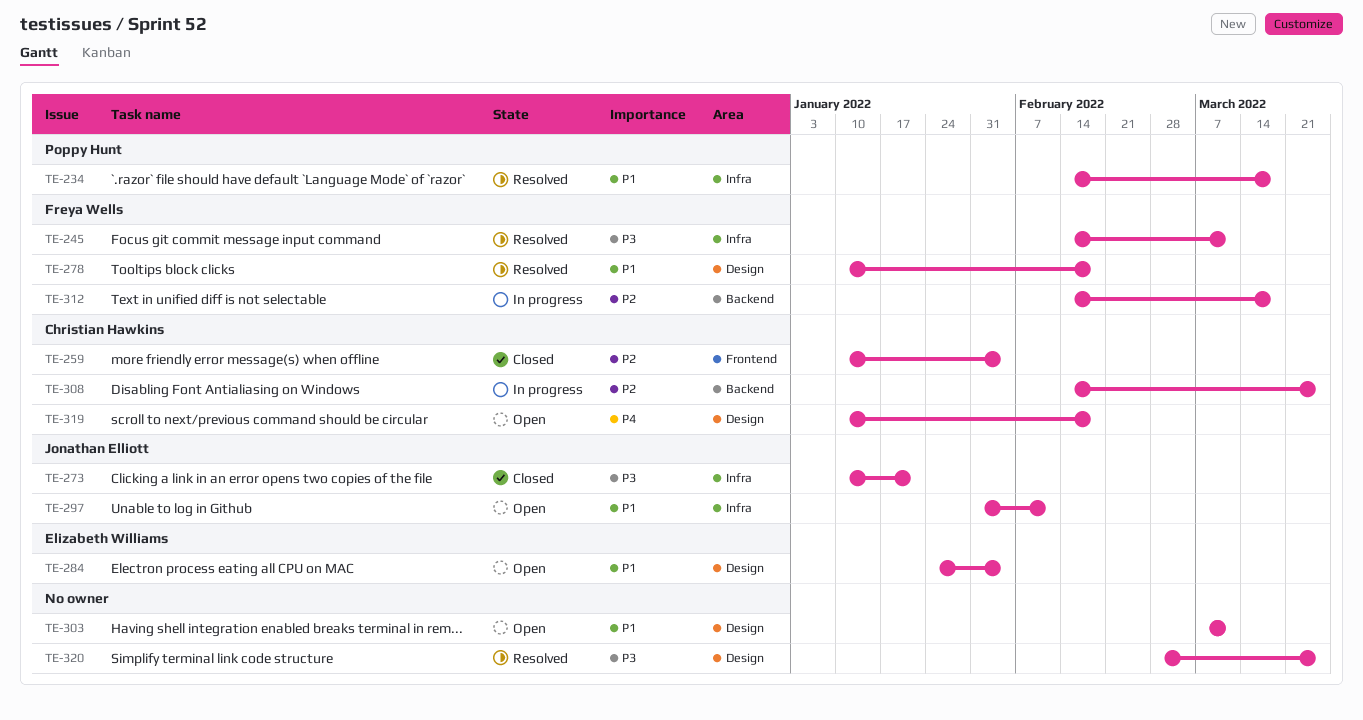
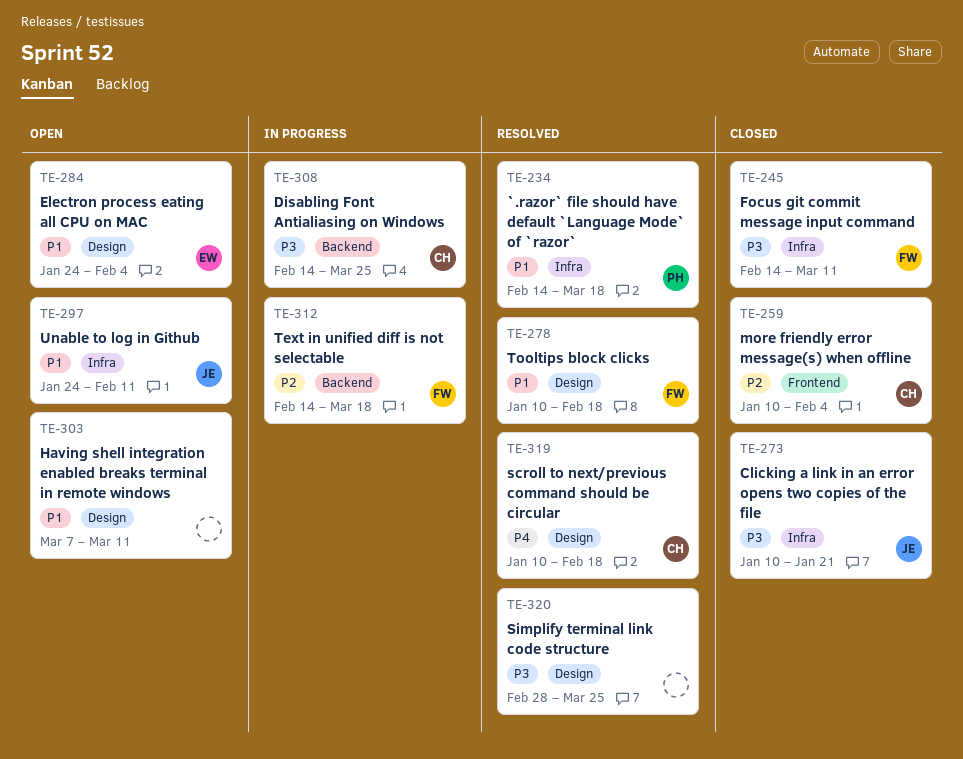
TE-245, status: Resolved -> Closed
TE-297, start: Jan 31 -> Jan 24
TE-308, priority: P2 -> P3
TE-319, status: Open -> Resolved

